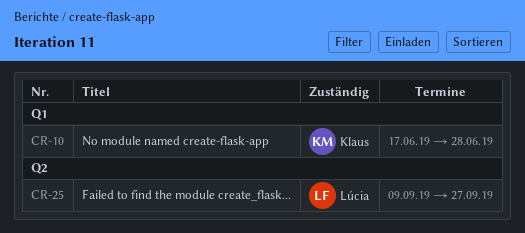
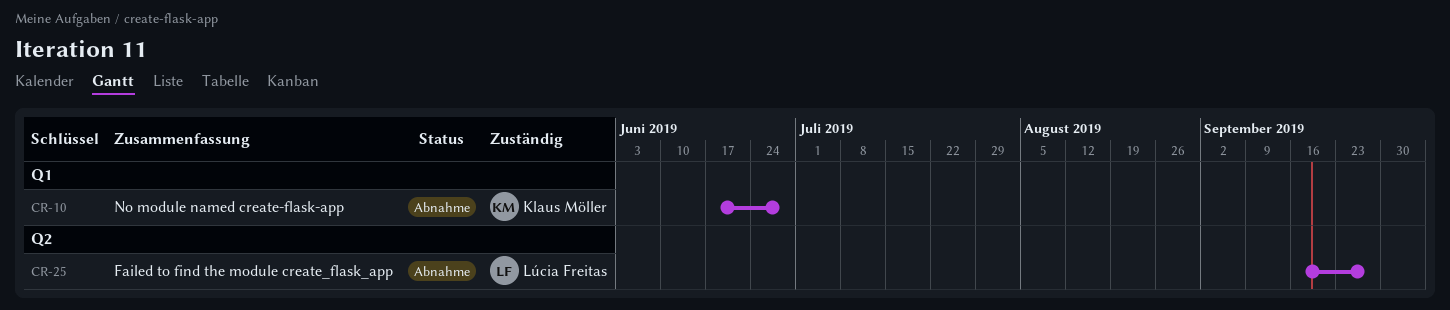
CR-25, start: Sep 9 -> Sep 16

